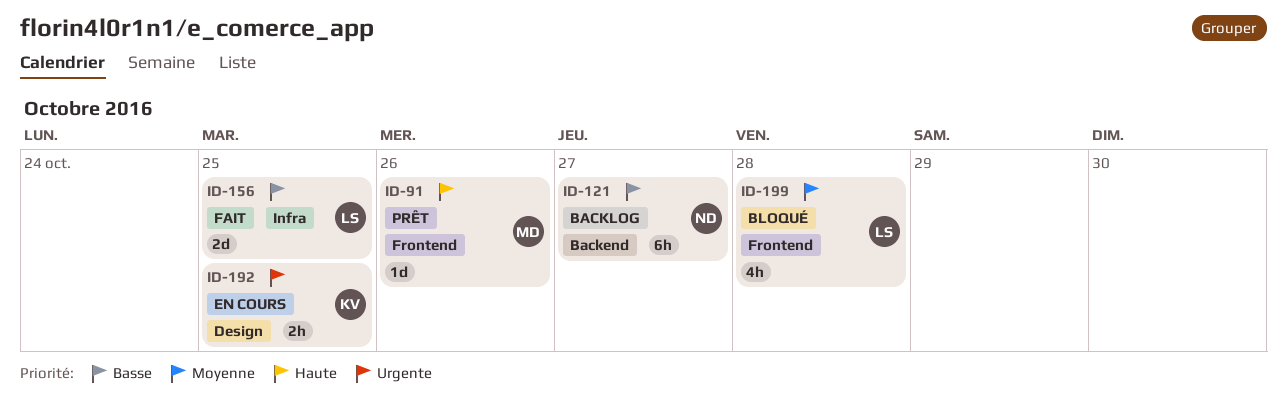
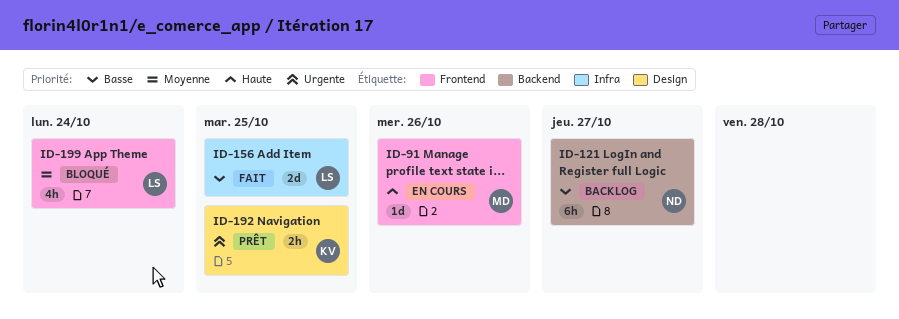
ID-91, status: Prêt -> En cours
ID-192, status: En cours -> Prêt
ID-199, due: Oct 28 -> Oct 24

